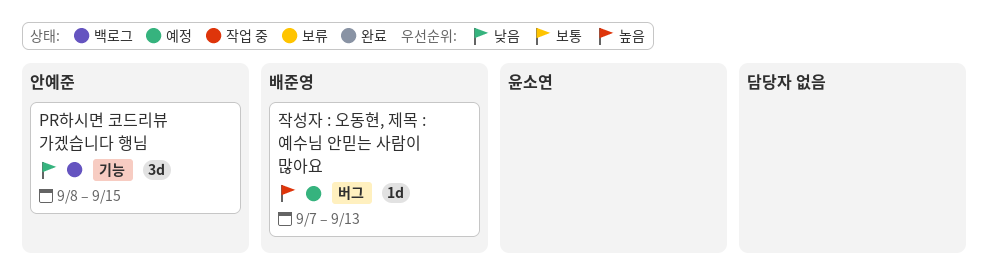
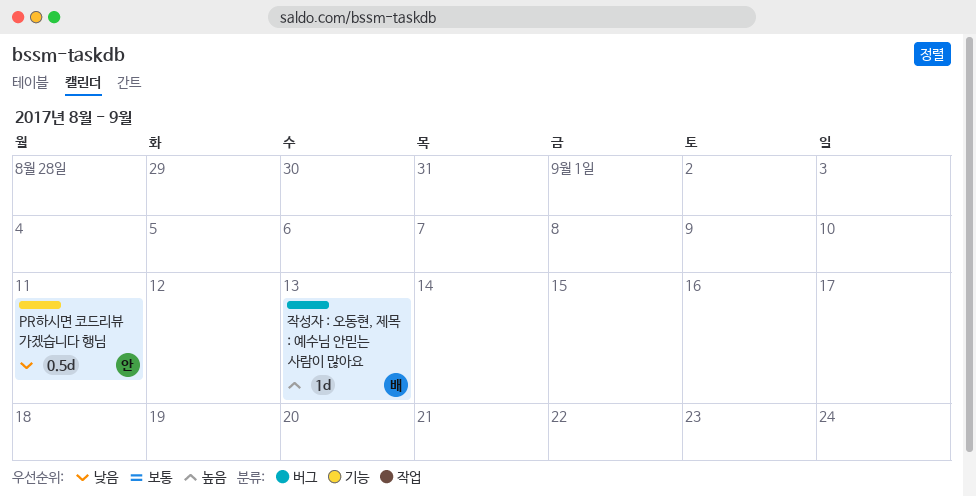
PR하시면 코드리뷰 가겠습니다 행님, estimate: 3d -> 0.5d
PR하시면 코드리뷰 가겠습니다 행님, due: Sep 15 -> Sep 11

